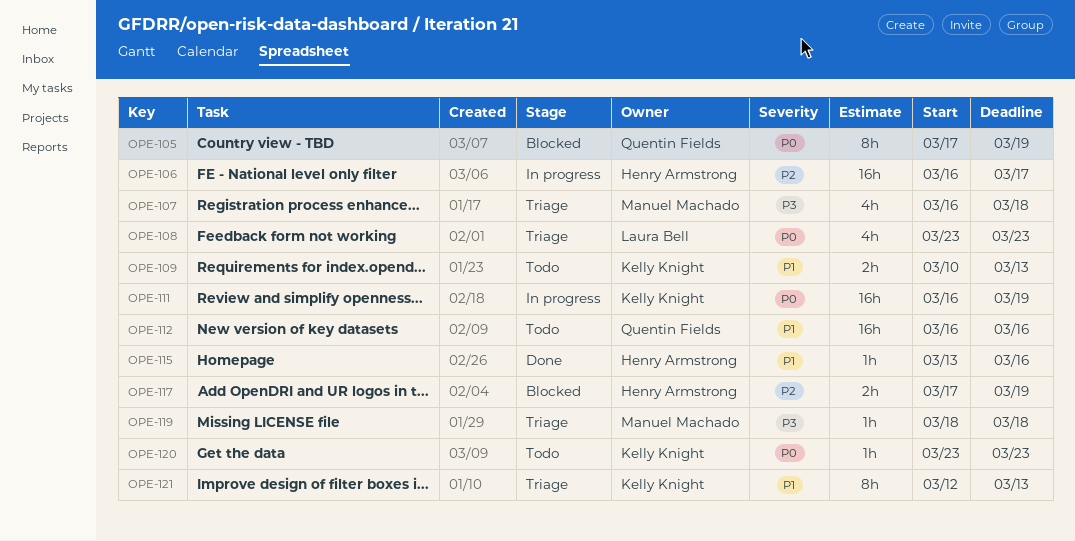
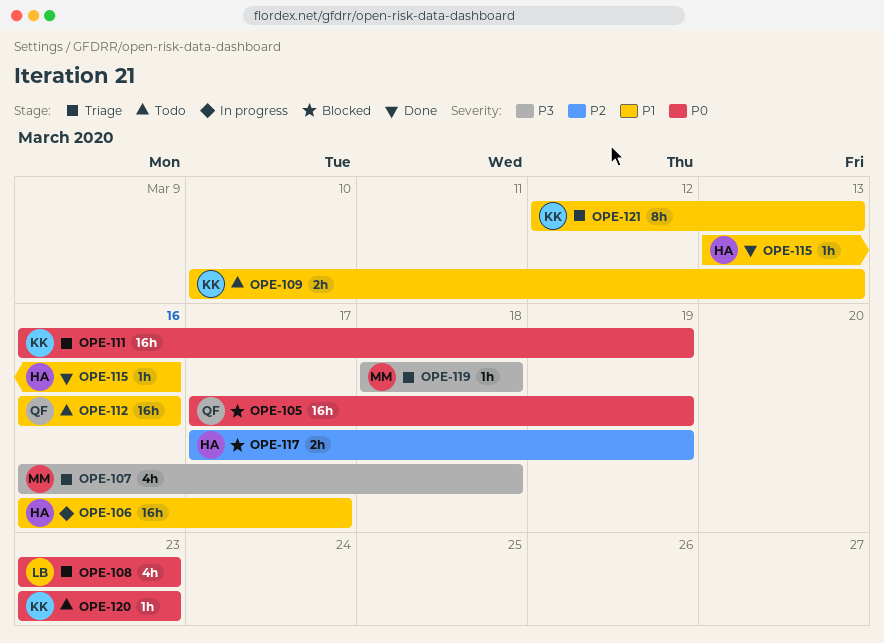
OPE-105, estimate: 8h -> 16h
OPE-106, priority: P2 -> P1
OPE-111, status: In progress -> Triage

